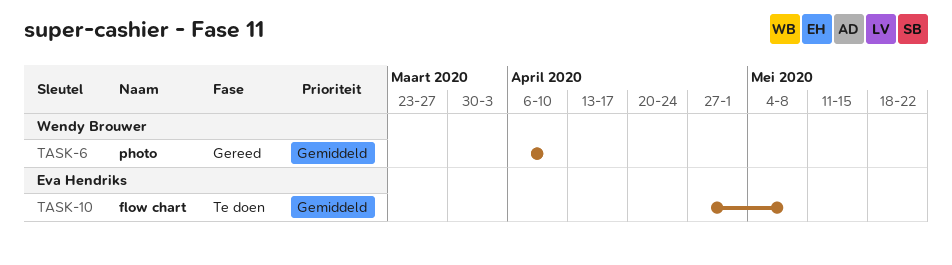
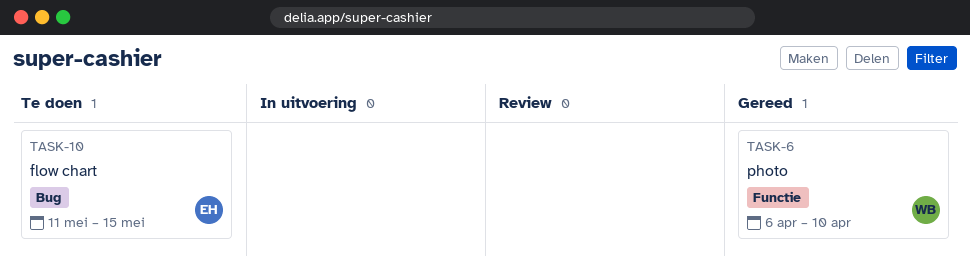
TASK-10, start: Apr 27 -> May 11
TASK-10, due: May 8 -> May 15

